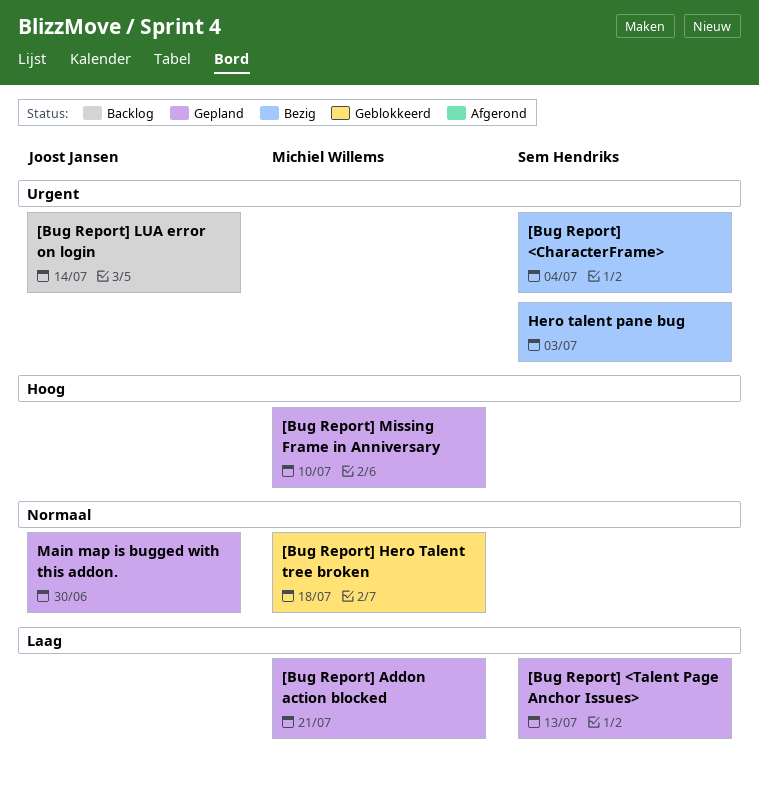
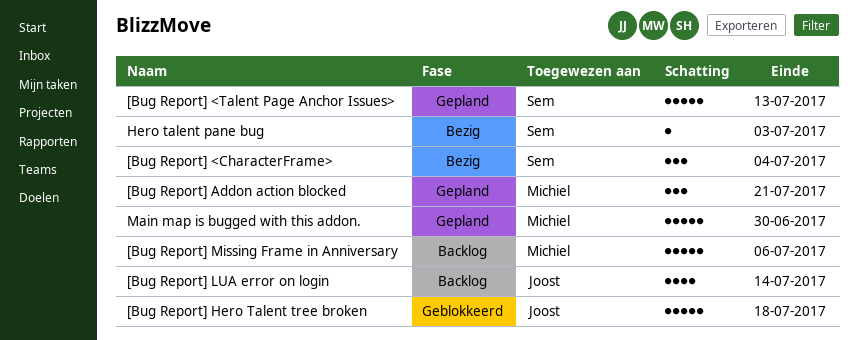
[Bug Report] Hero Talent tree broken, owner: Michiel Willems -> Joost Jansen
[Bug Report] Missing Frame in Anniversary, status: Gepland -> Backlog
[Bug Report] Missing Frame in Anniversary, due: Jul 10 -> Jul 6
Main map is bugged with this addon., owner: Joost Jansen -> Michiel Willems

